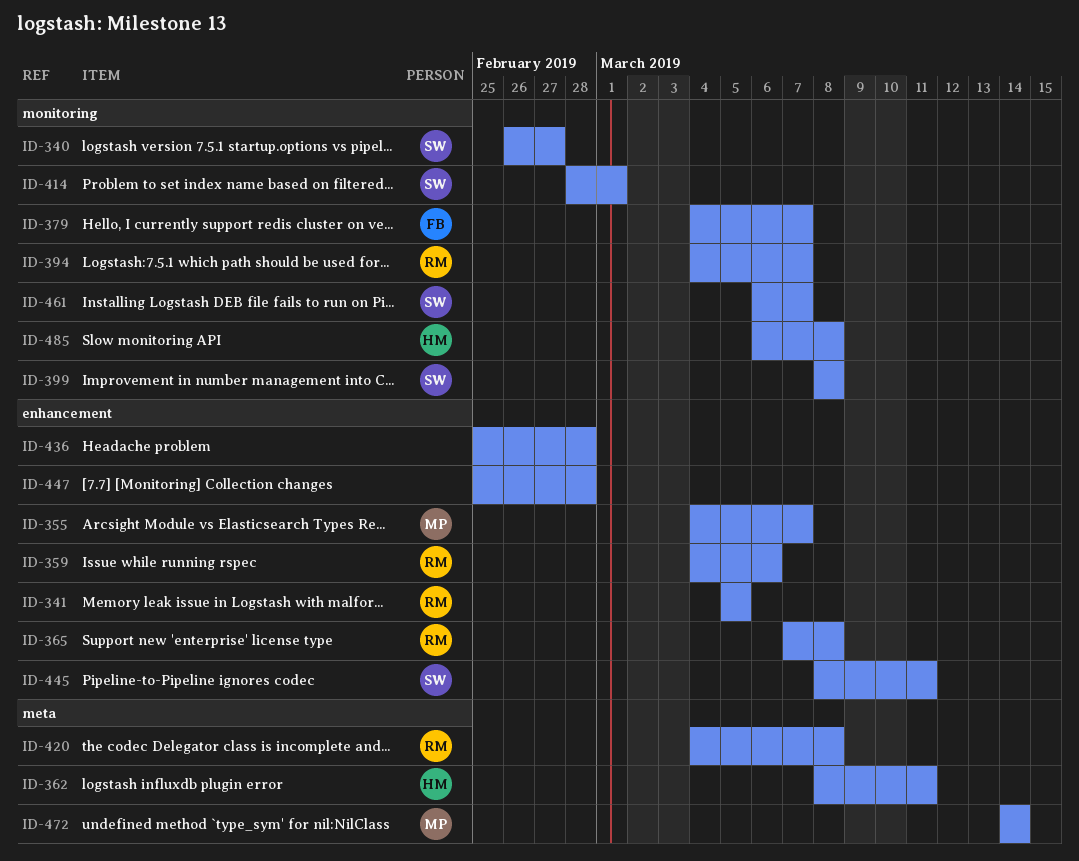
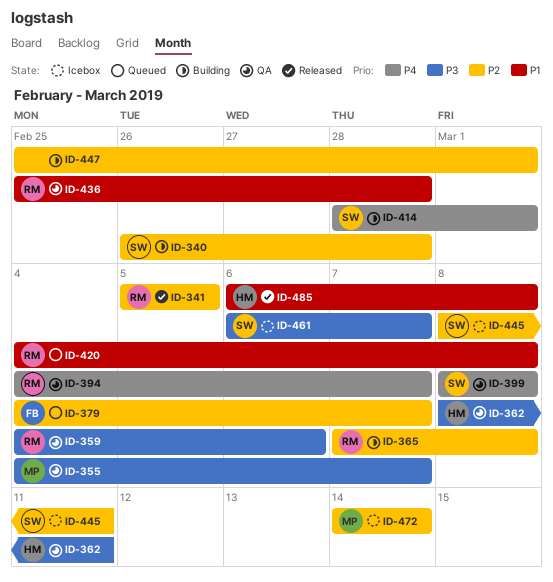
ID-340, due: Feb 27 -> Feb 28
ID-436, owner: none -> RM
ID-447, due: Feb 28 -> Mar 1

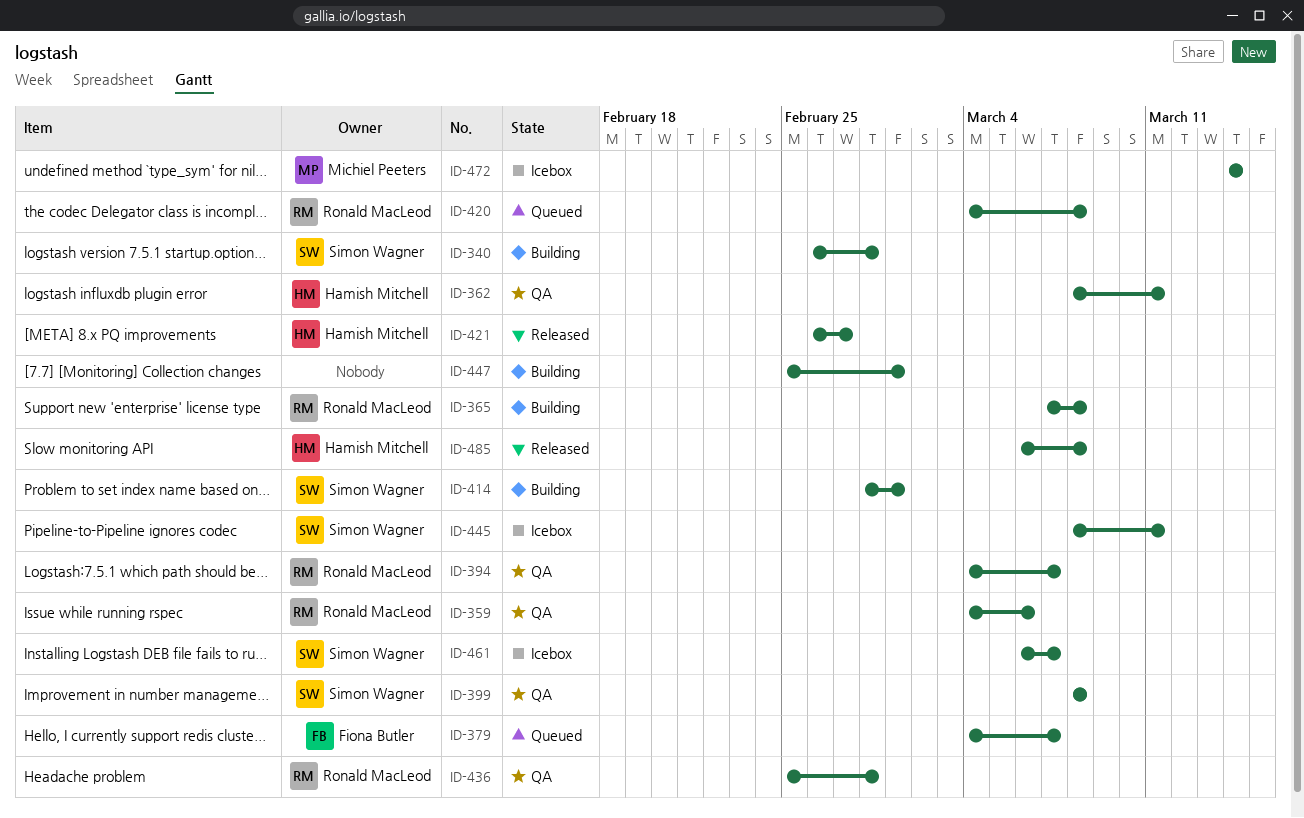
ID-341: present -> none
ID-355: present -> none
ID-421: none -> present

